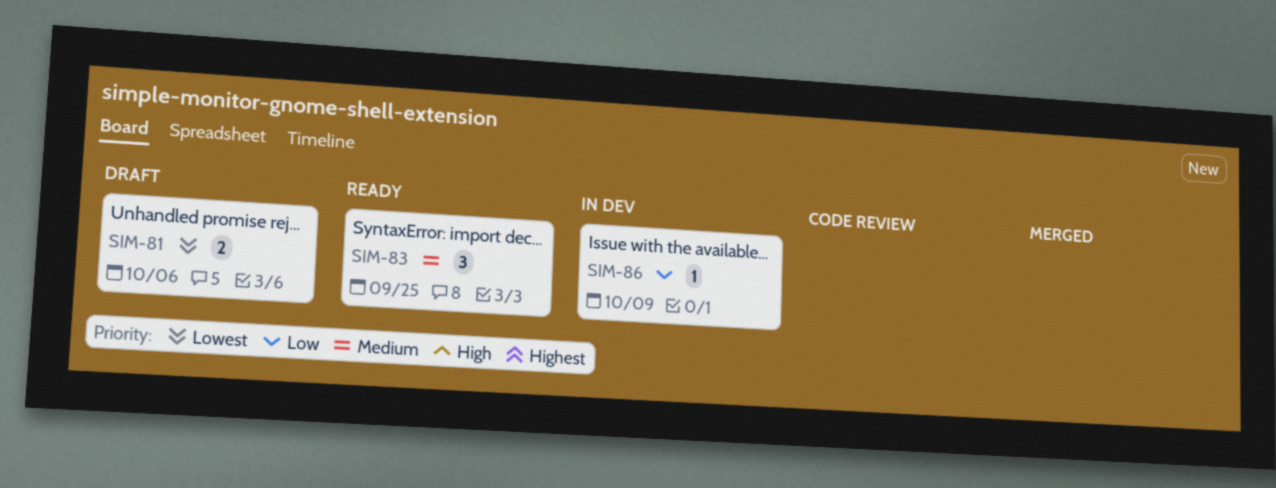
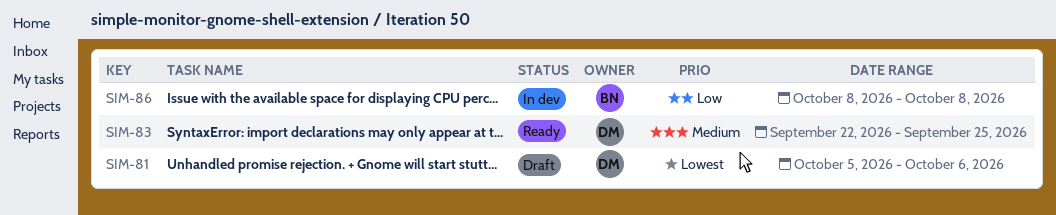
SIM-86, due: Oct 9 -> Oct 8

